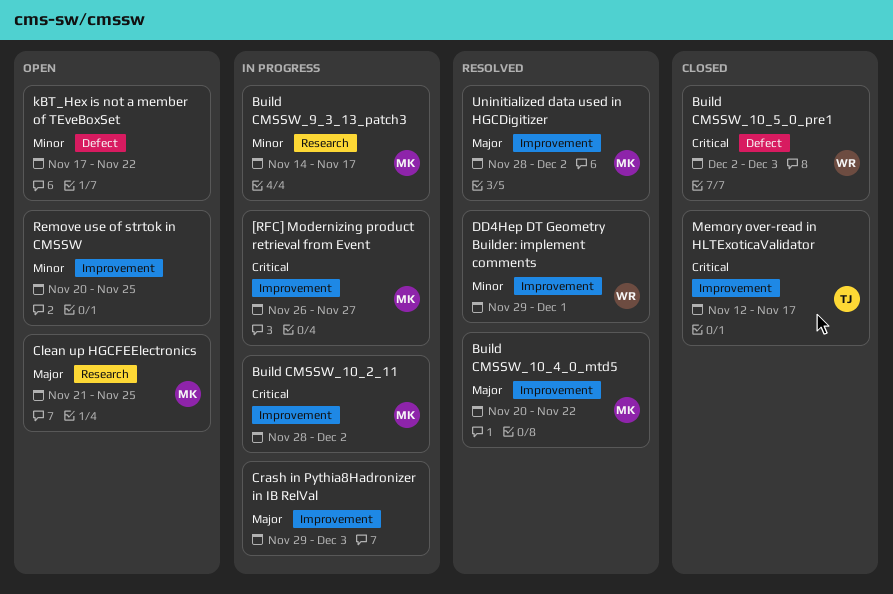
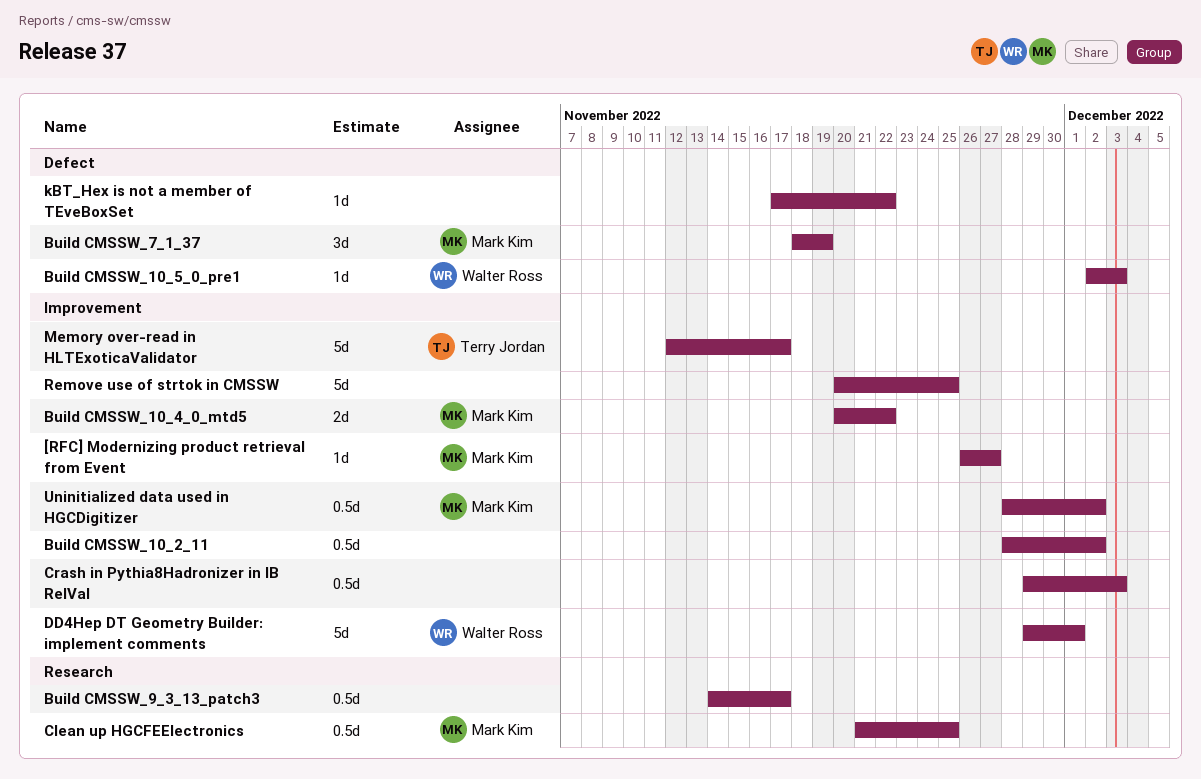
Build CMSSW_10_2_11, owner: Mark Kim -> none
Build CMSSW_7_1_37: none -> present
Build CMSSW_9_3_13_patch3, owner: Mark Kim -> none

